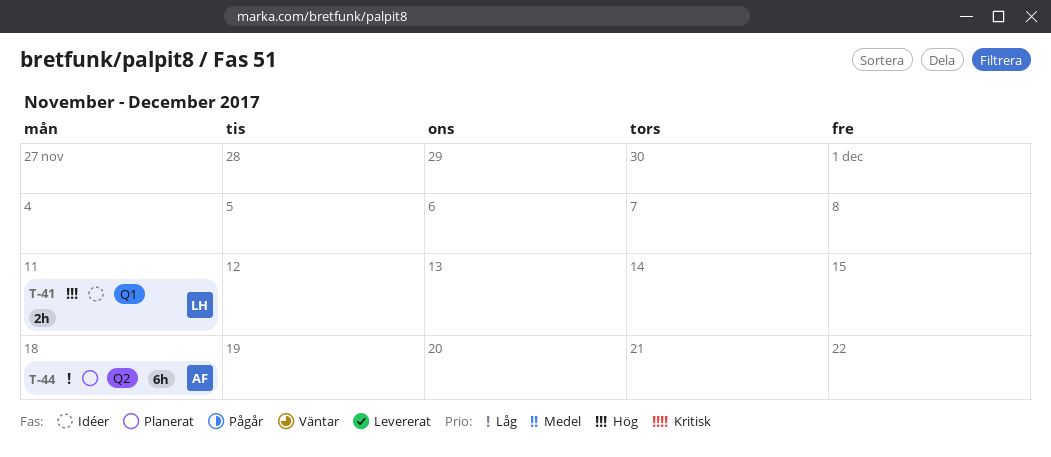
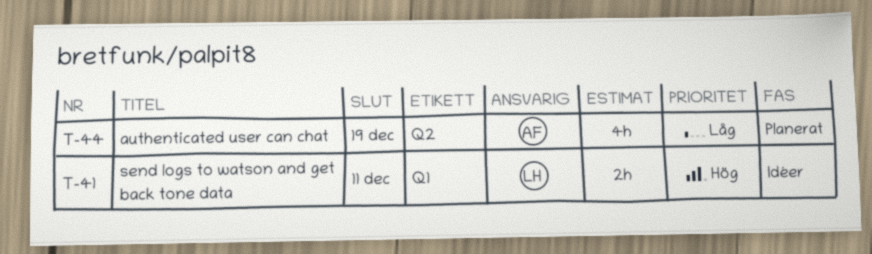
T-44, estimate: 6h -> 4h
T-44, due: Dec 18 -> Dec 19

